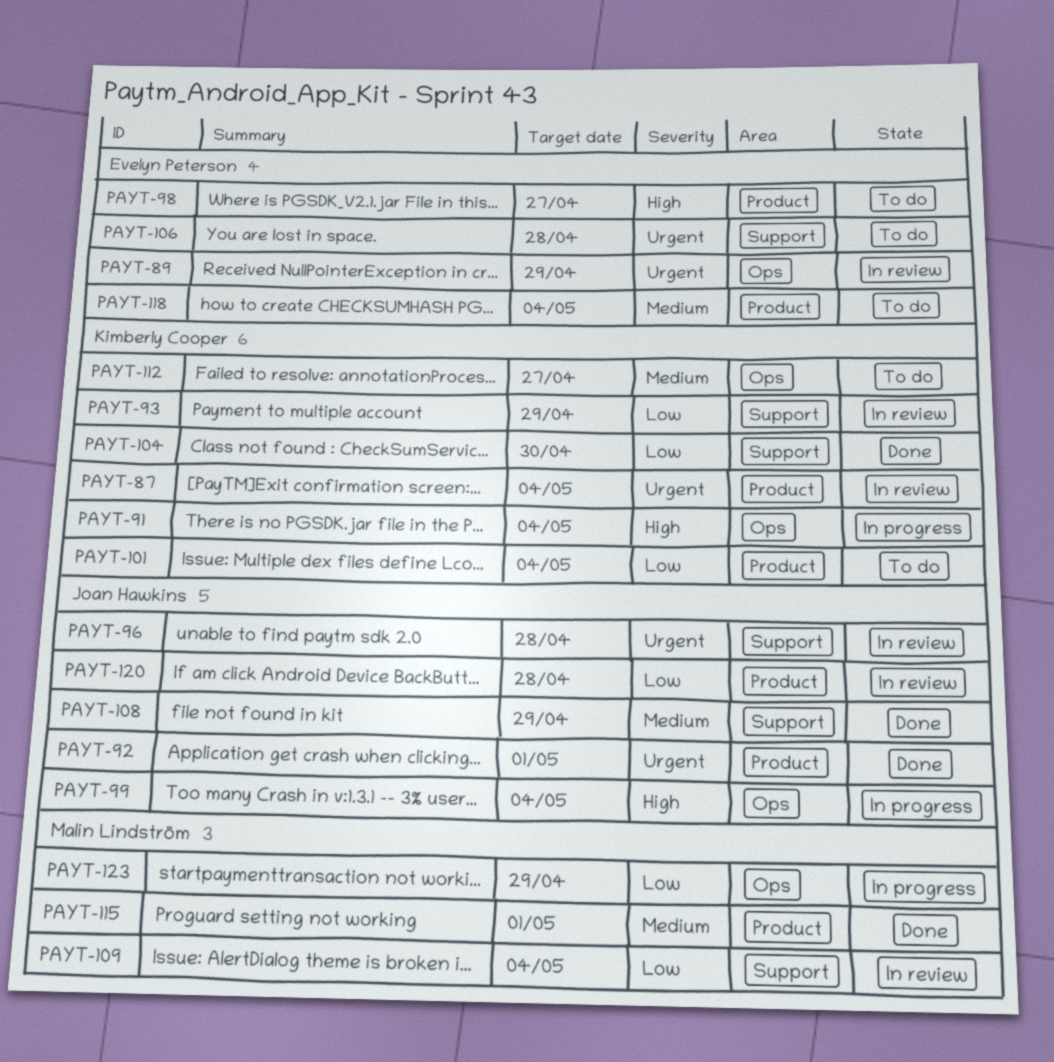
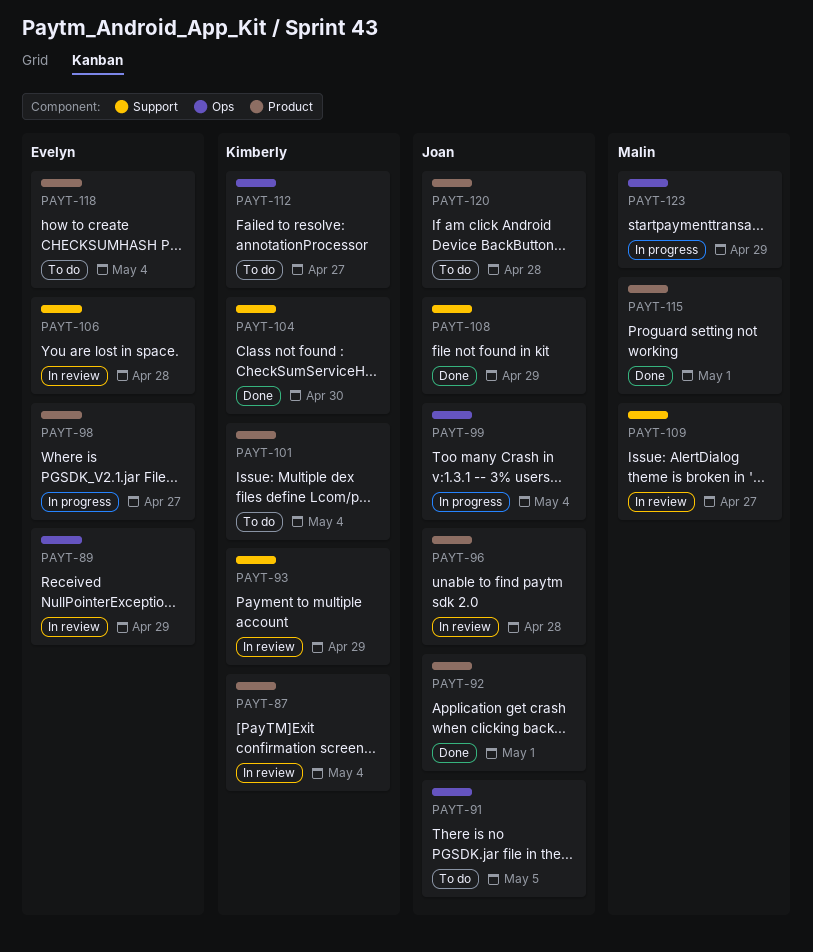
PAYT-91, status: In progress -> To do
PAYT-91, owner: Kimberly Cooper -> Joan Hawkins
PAYT-91, due: May 4 -> May 5
PAYT-96, label: Support -> Product
PAYT-98, status: To do -> In progress
PAYT-106, status: To do -> In review
PAYT-109, due: May 4 -> Apr 27
PAYT-120, status: In review -> To do

